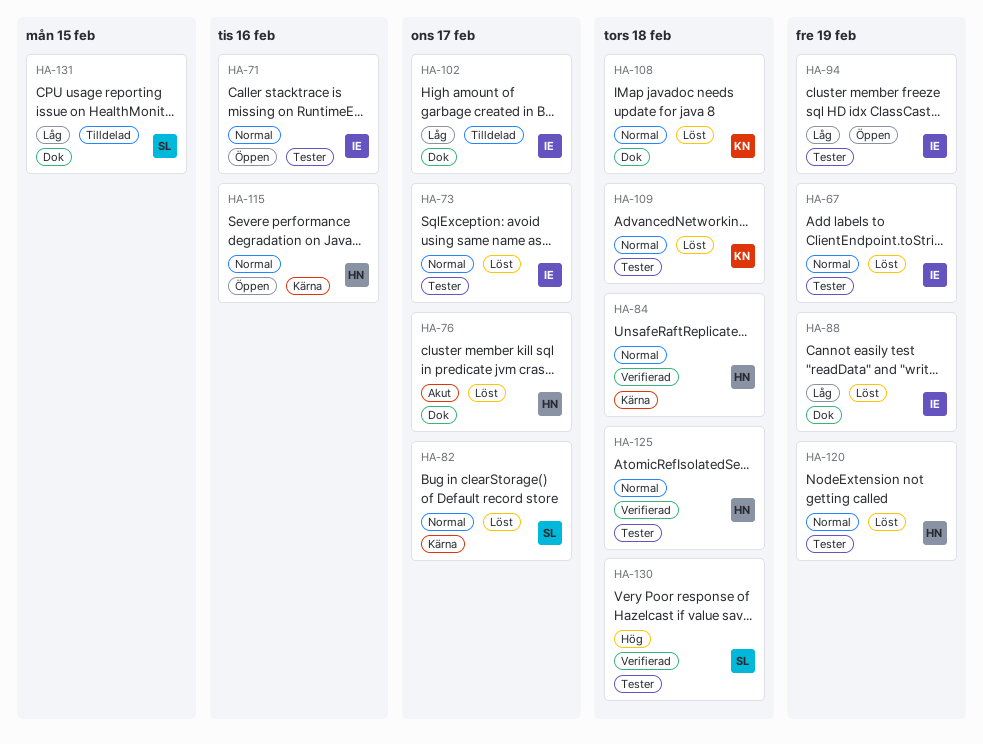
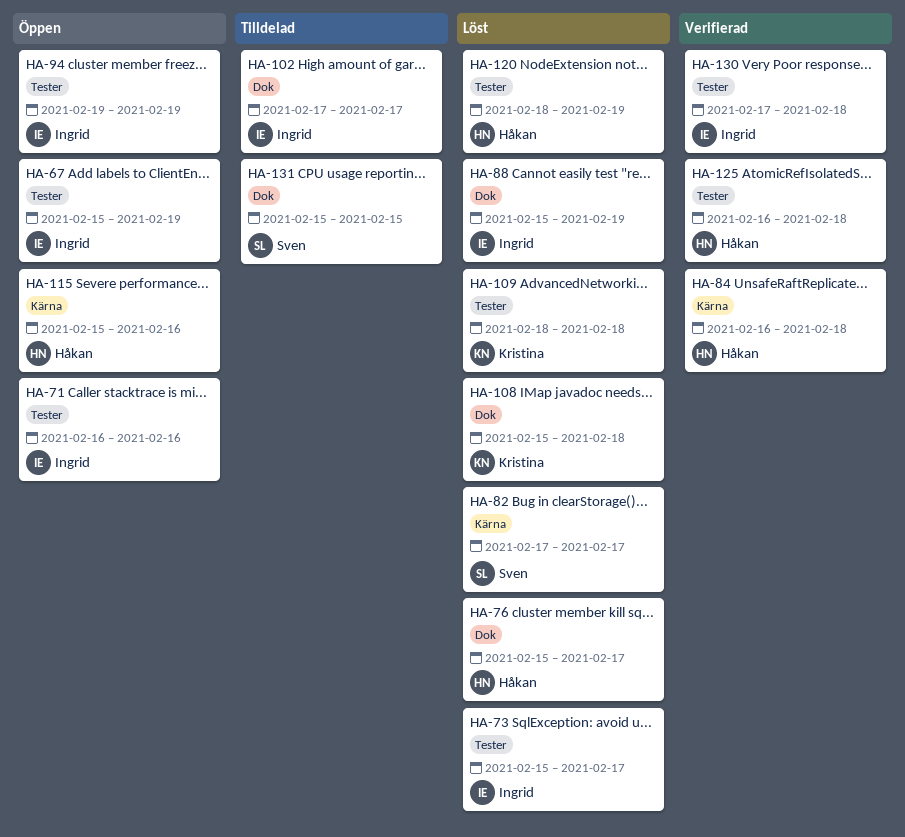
HA-67, status: Löst -> Öppen
HA-130, owner: Sven -> Ingrid

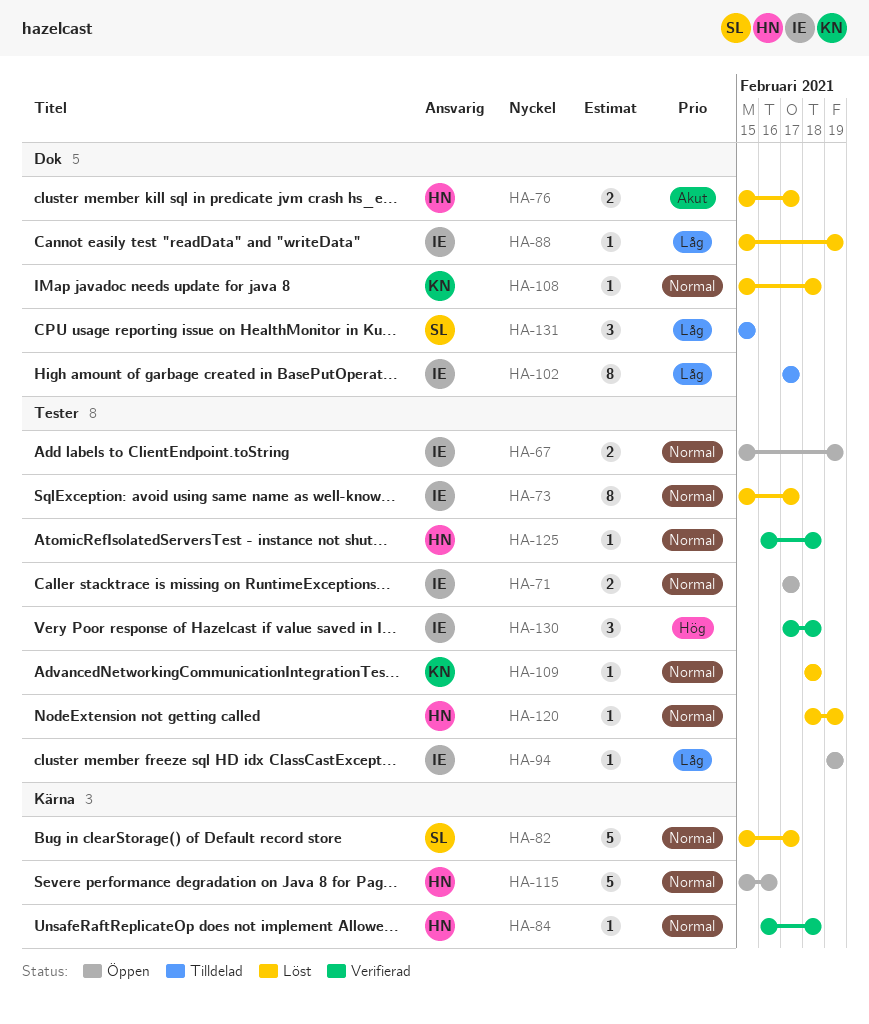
HA-71, start: Feb 16 -> Feb 17
HA-71, due: Feb 16 -> Feb 17
HA-82, start: Feb 17 -> Feb 15

